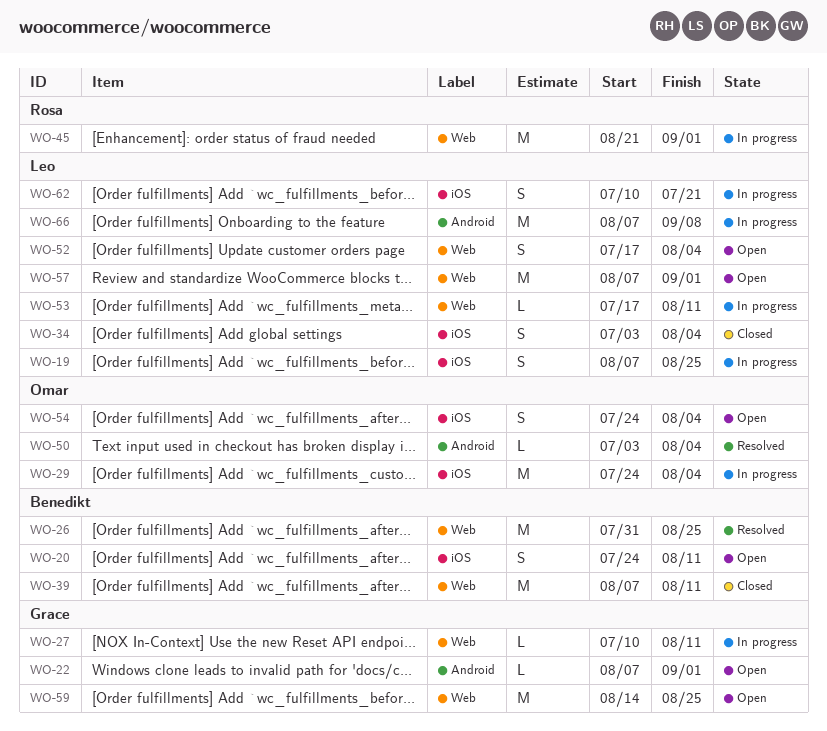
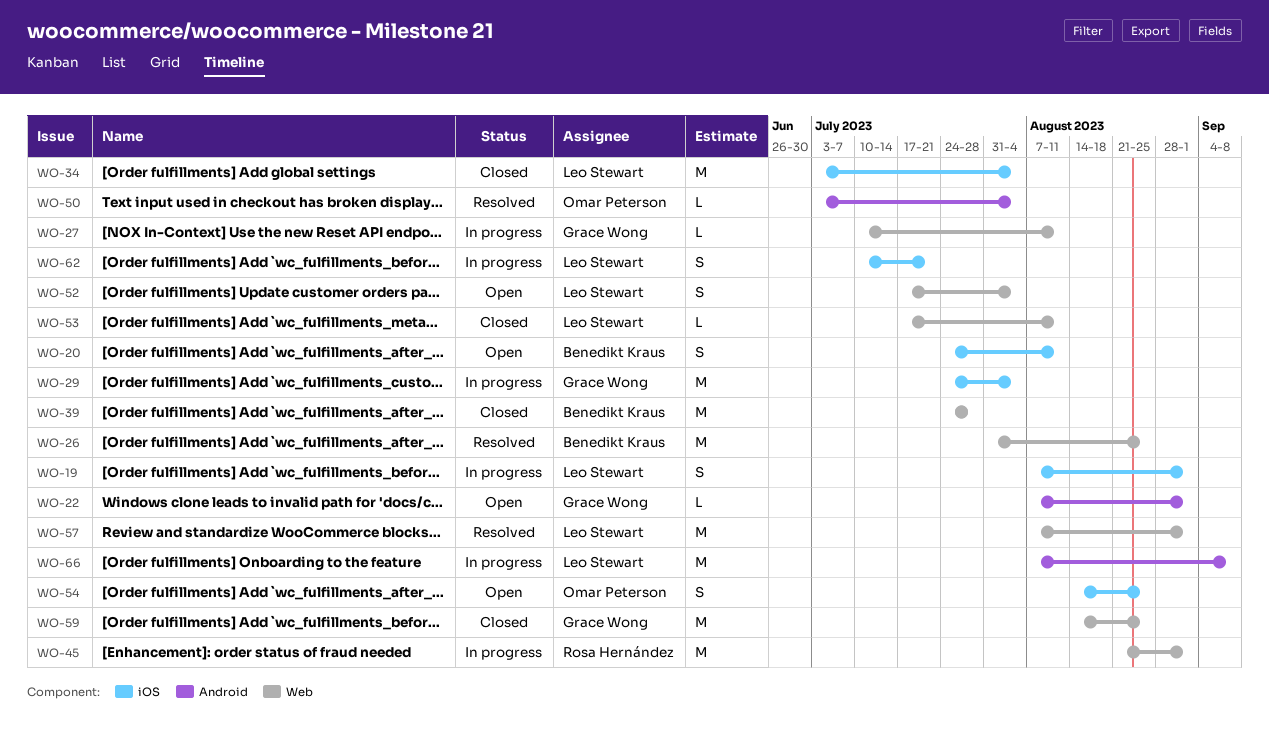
WO-19, due: Aug 25 -> Sep 1
WO-29, owner: Omar Peterson -> Grace Wong
WO-34, estimate: S -> M
WO-39, start: Aug 7 -> Jul 24
WO-39, due: Aug 11 -> Jul 28
WO-53, status: In progress -> Closed
WO-54, start: Jul 24 -> Aug 14
WO-54, due: Aug 4 -> Aug 25
WO-57, status: Open -> Resolved
WO-59, status: Open -> Closed

